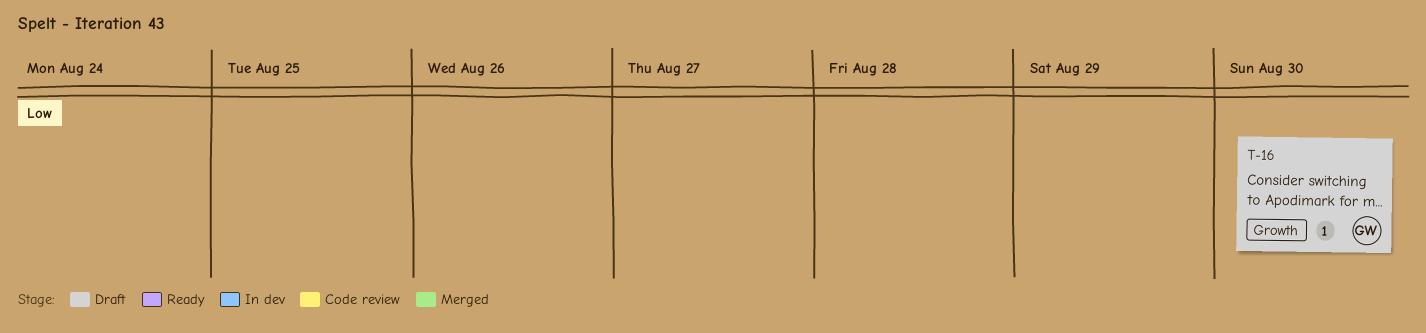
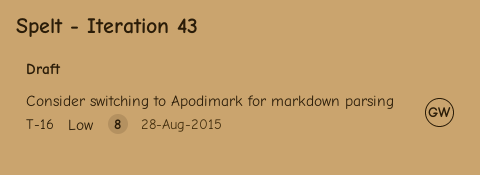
T-16, estimate: 1 -> 8
T-16, due: Aug 30 -> Aug 28

